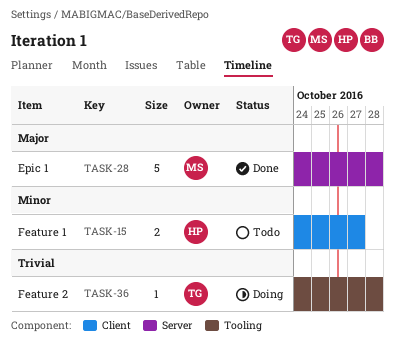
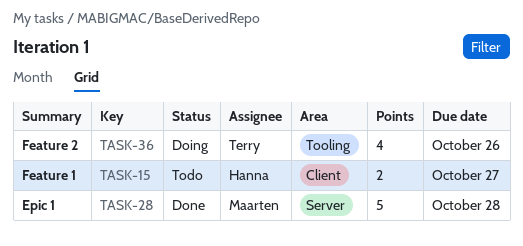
TASK-36, estimate: 1 -> 4
TASK-36, due: Oct 28 -> Oct 26

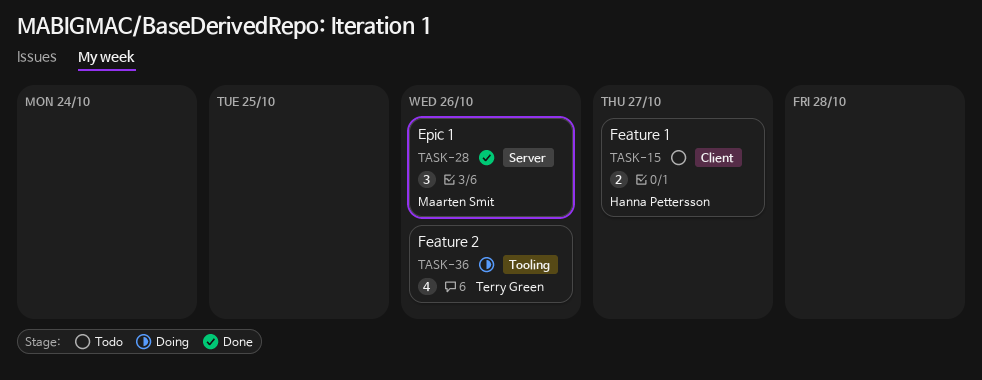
TASK-28, estimate: 5 -> 3
TASK-28, due: Oct 28 -> Oct 26

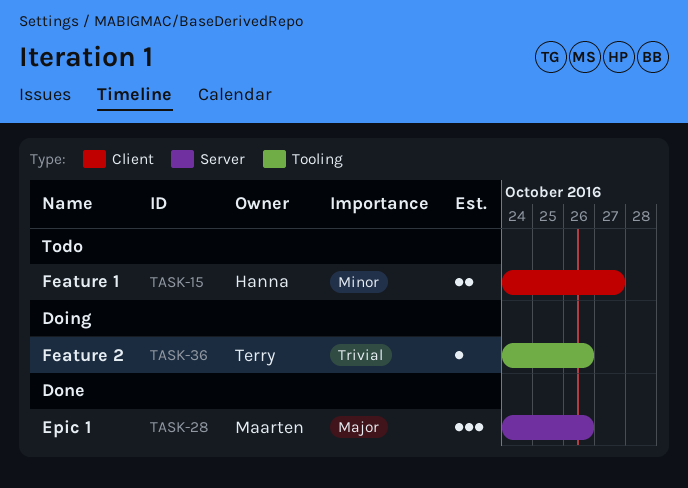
TASK-36, estimate: 4 -> 1

